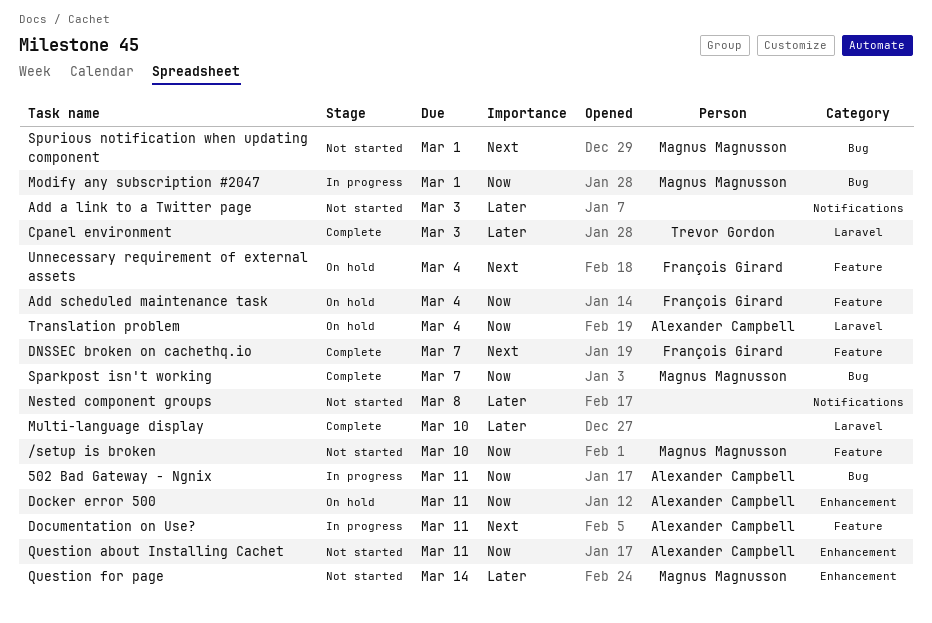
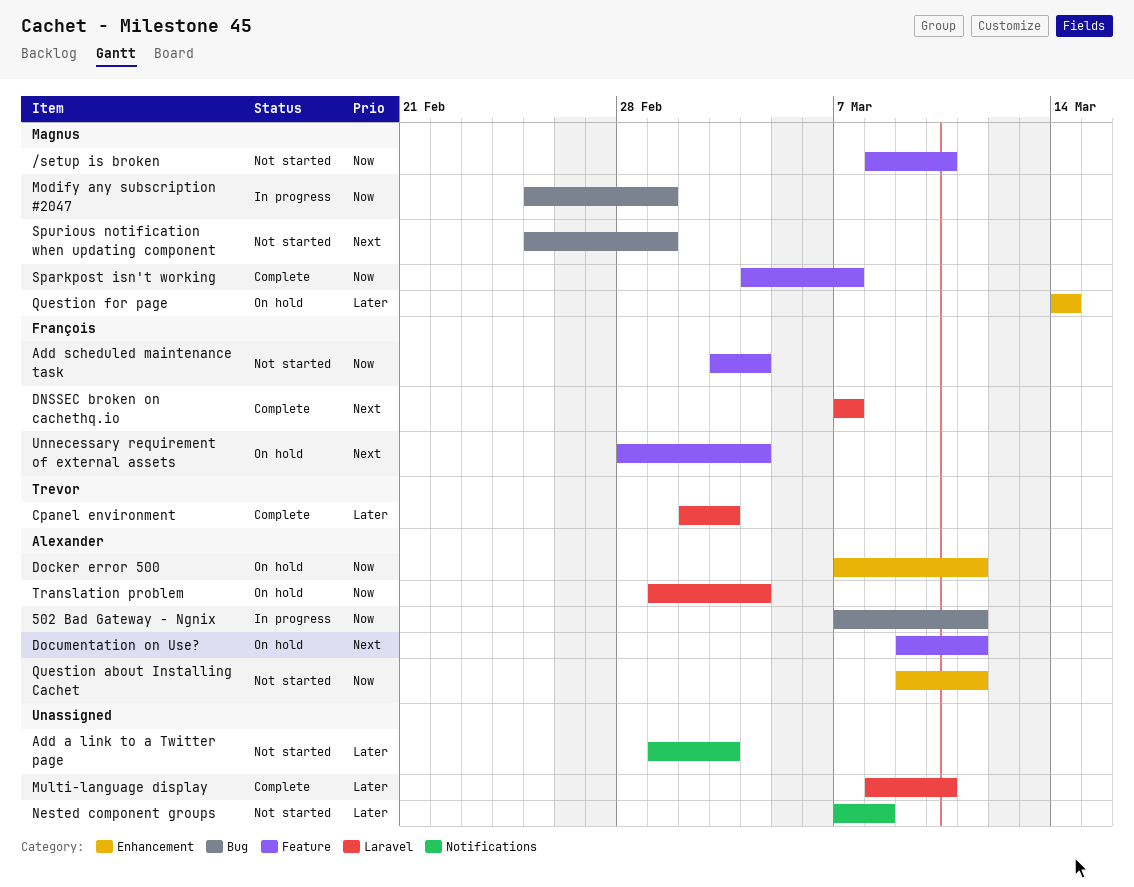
Add scheduled maintenance task, status: On hold -> Not started
DNSSEC broken on cachethq.io, label: Feature -> Laravel
Documentation on Use?, status: In progress -> On hold
Question for page, status: Not started -> On hold
Sparkpost isn't working, label: Bug -> Feature

